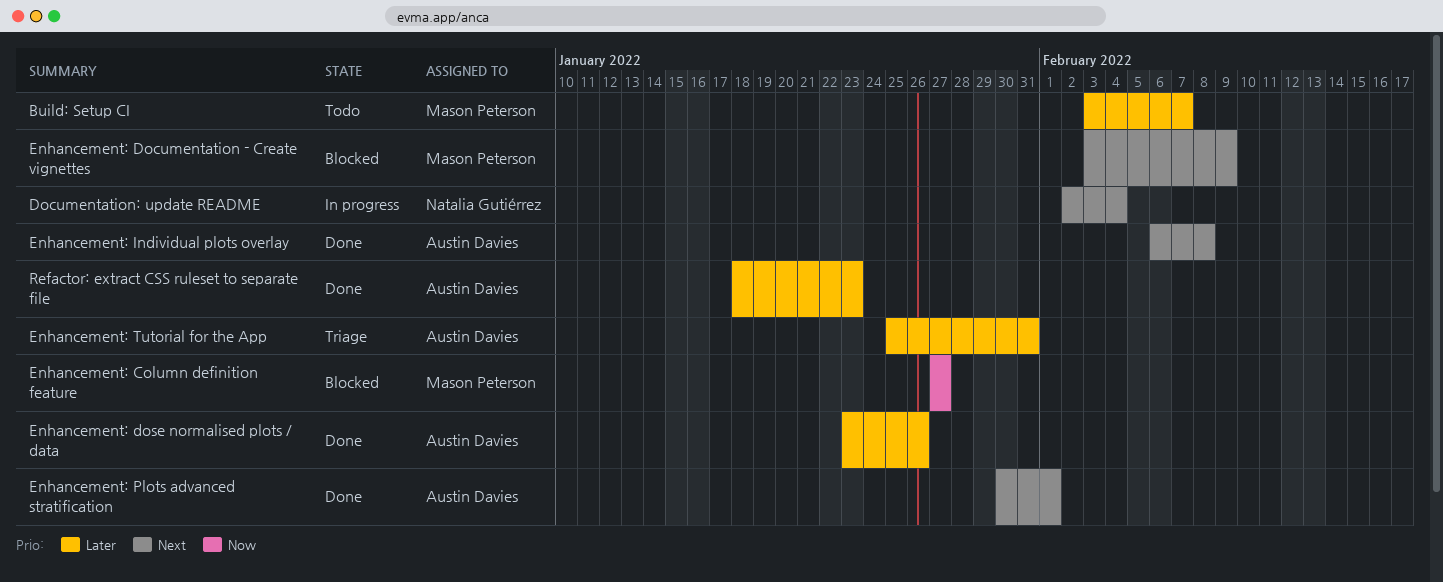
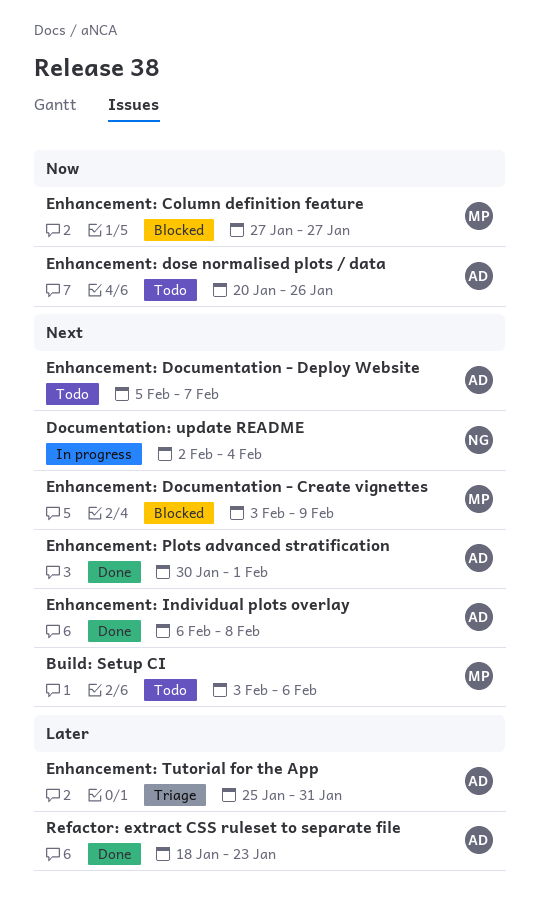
Build: Setup CI, priority: Later -> Next
Build: Setup CI, due: Feb 7 -> Feb 6
Enhancement: Documentation - Deploy Website: none -> present
Enhancement: dose normalised plots / data, status: Done -> Todo
Enhancement: dose normalised plots / data, priority: Later -> Now
Enhancement: dose normalised plots / data, start: Jan 23 -> Jan 20

